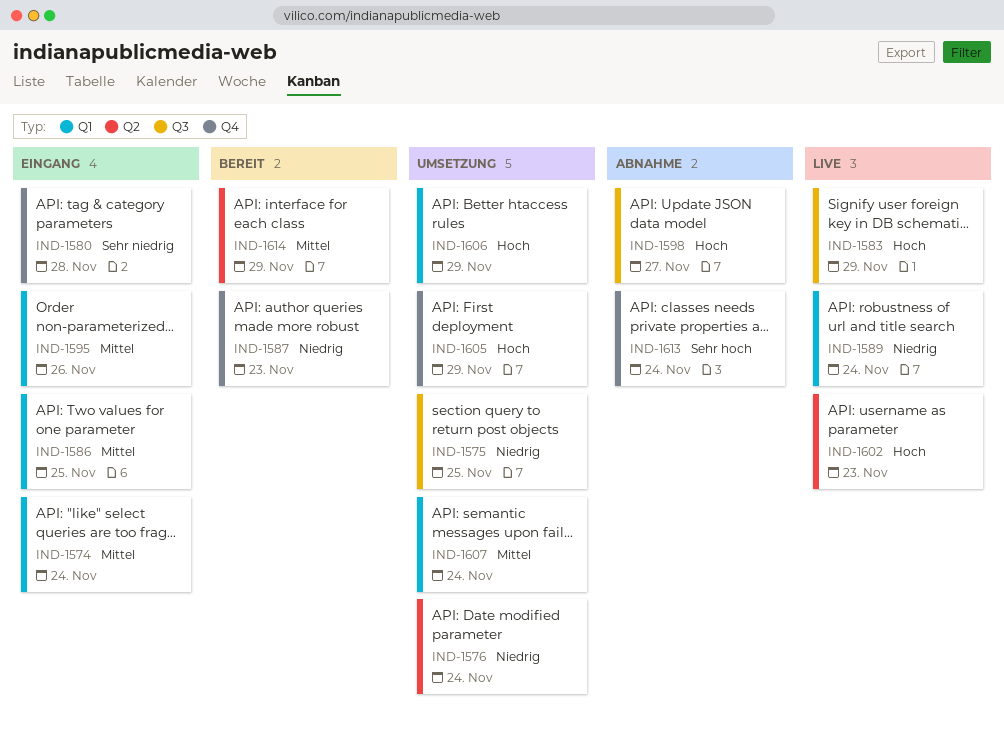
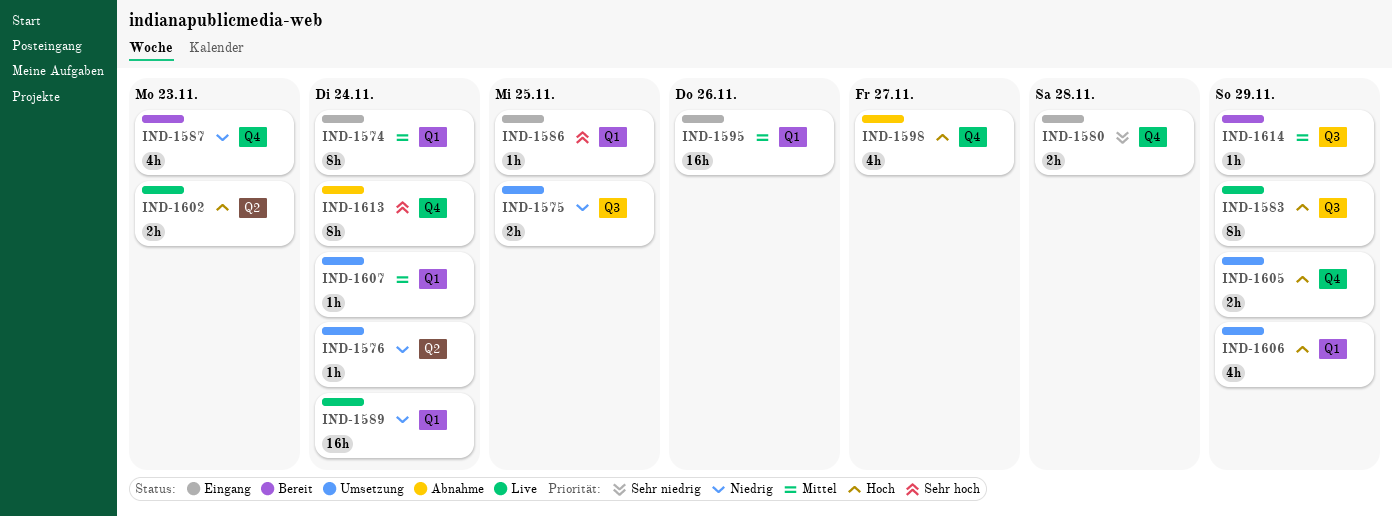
IND-1586, priority: Mittel -> Sehr hoch
IND-1598, label: Q3 -> Q4
IND-1614, label: Q2 -> Q3

